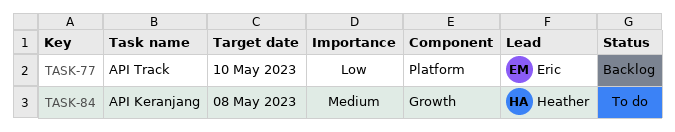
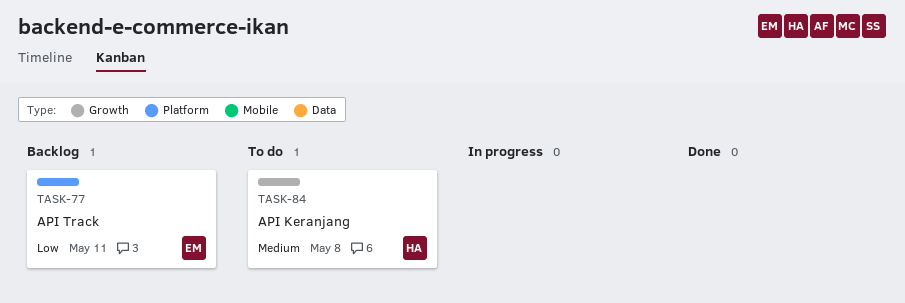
TASK-77, due: May 10 -> May 11

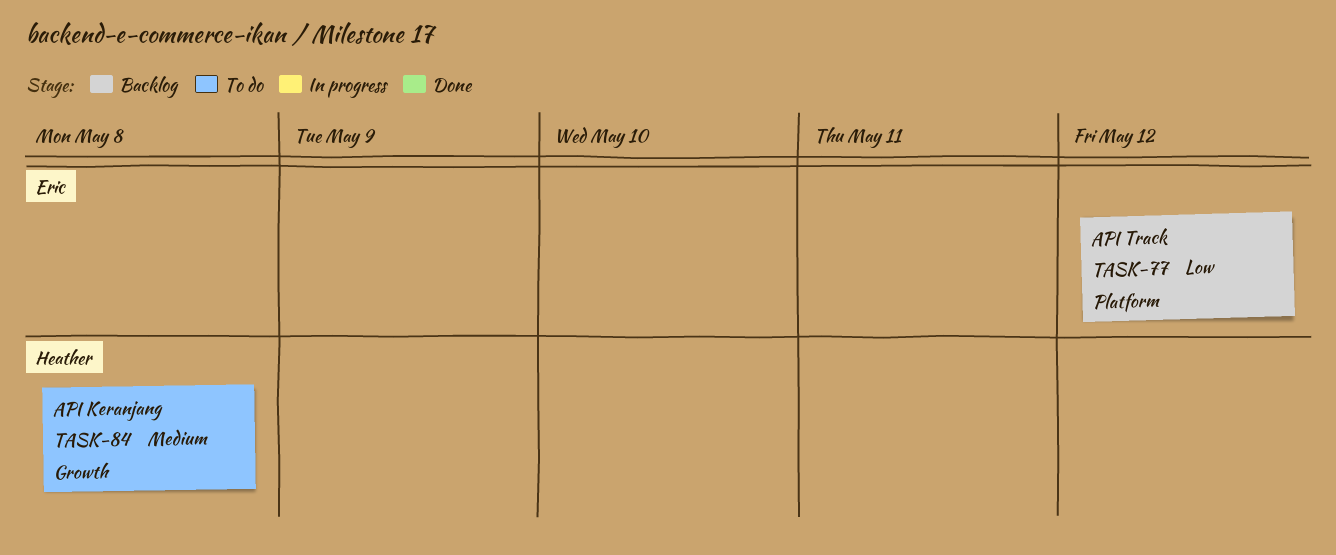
TASK-77, due: May 11 -> May 12

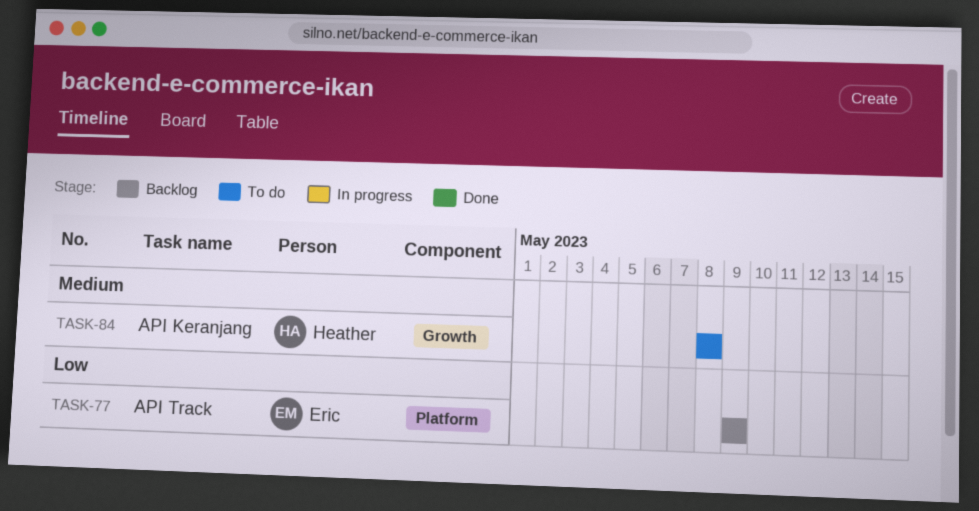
TASK-77, due: May 12 -> May 9

